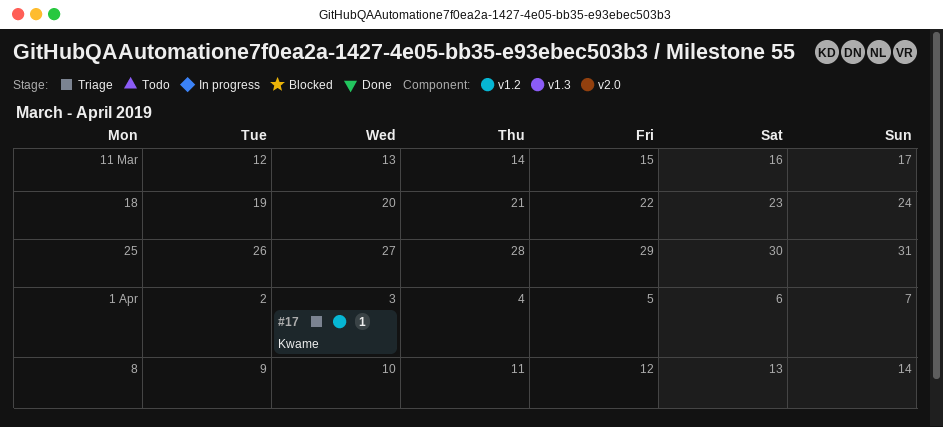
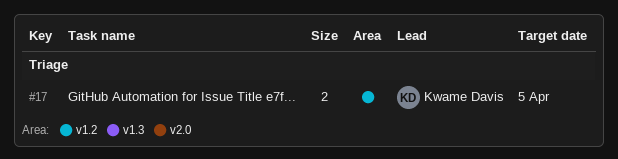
#17, estimate: 1 -> 2
#17, due: Apr 3 -> Apr 5

